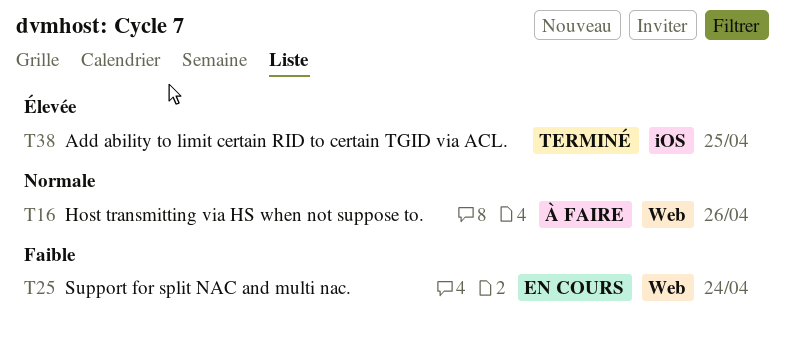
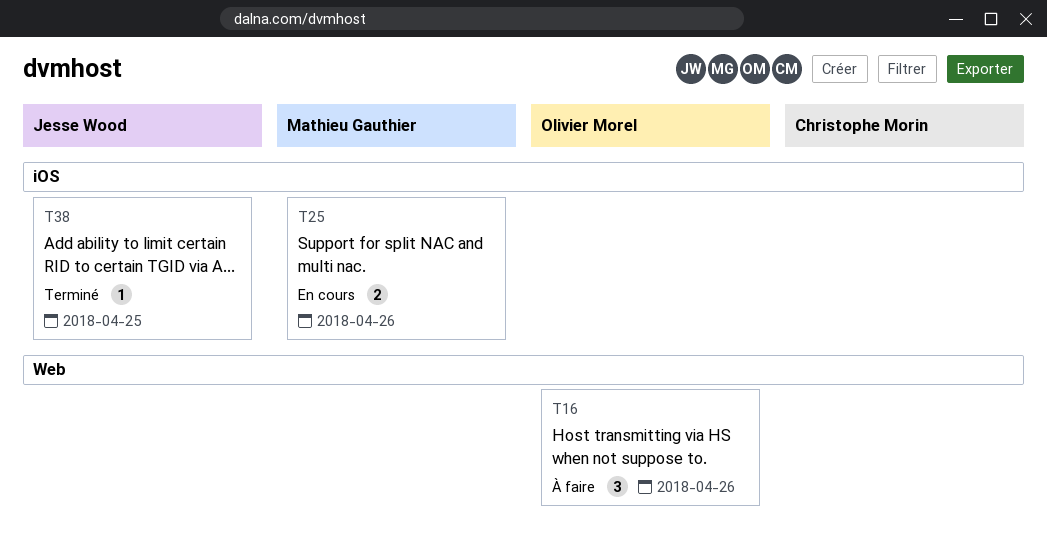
T25, label: Web -> iOS
T25, due: Apr 24 -> Apr 26

